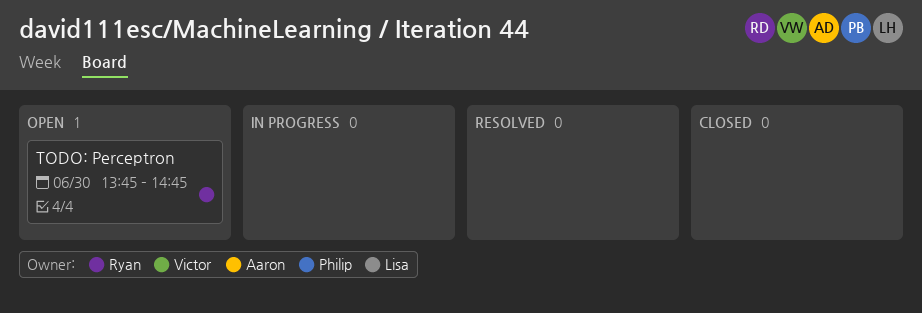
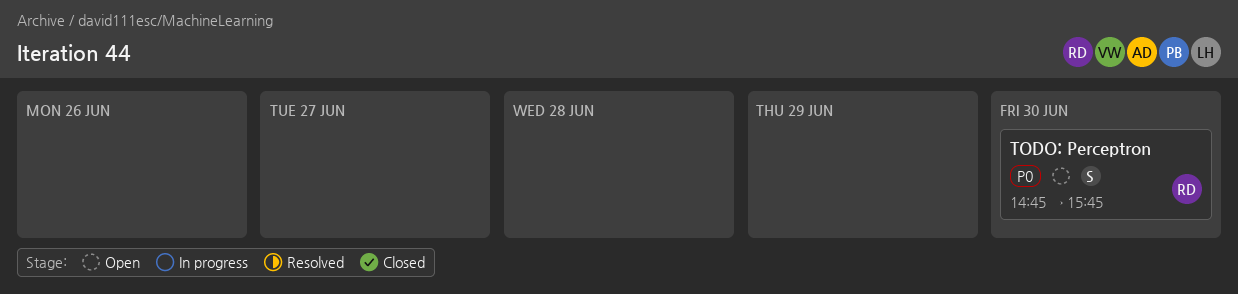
TODO: Perceptron, begins: 13:45 -> 14:45
TODO: Perceptron, ends: 14:45 -> 15:45

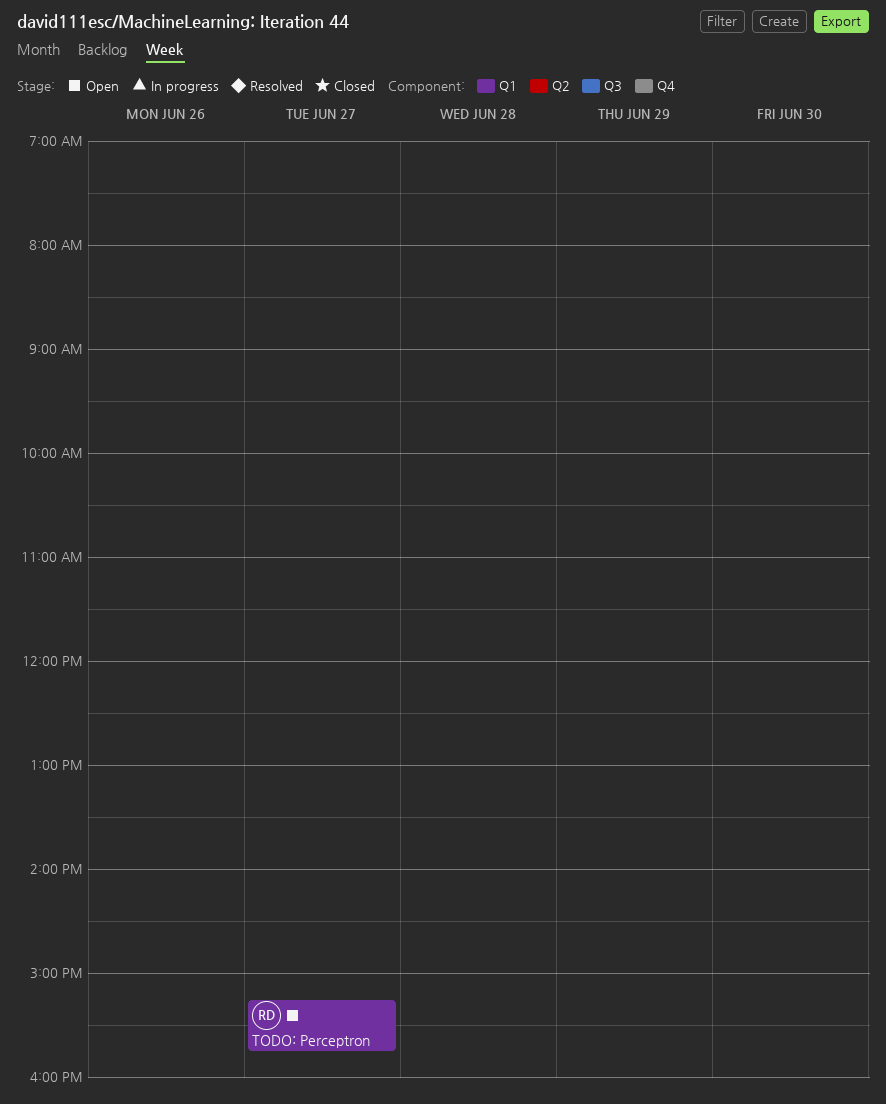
TODO: Perceptron, day: Jun 30 -> Jun 27
TODO: Perceptron, begins: 14:45 -> 15:15

